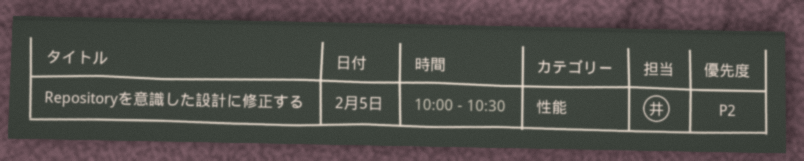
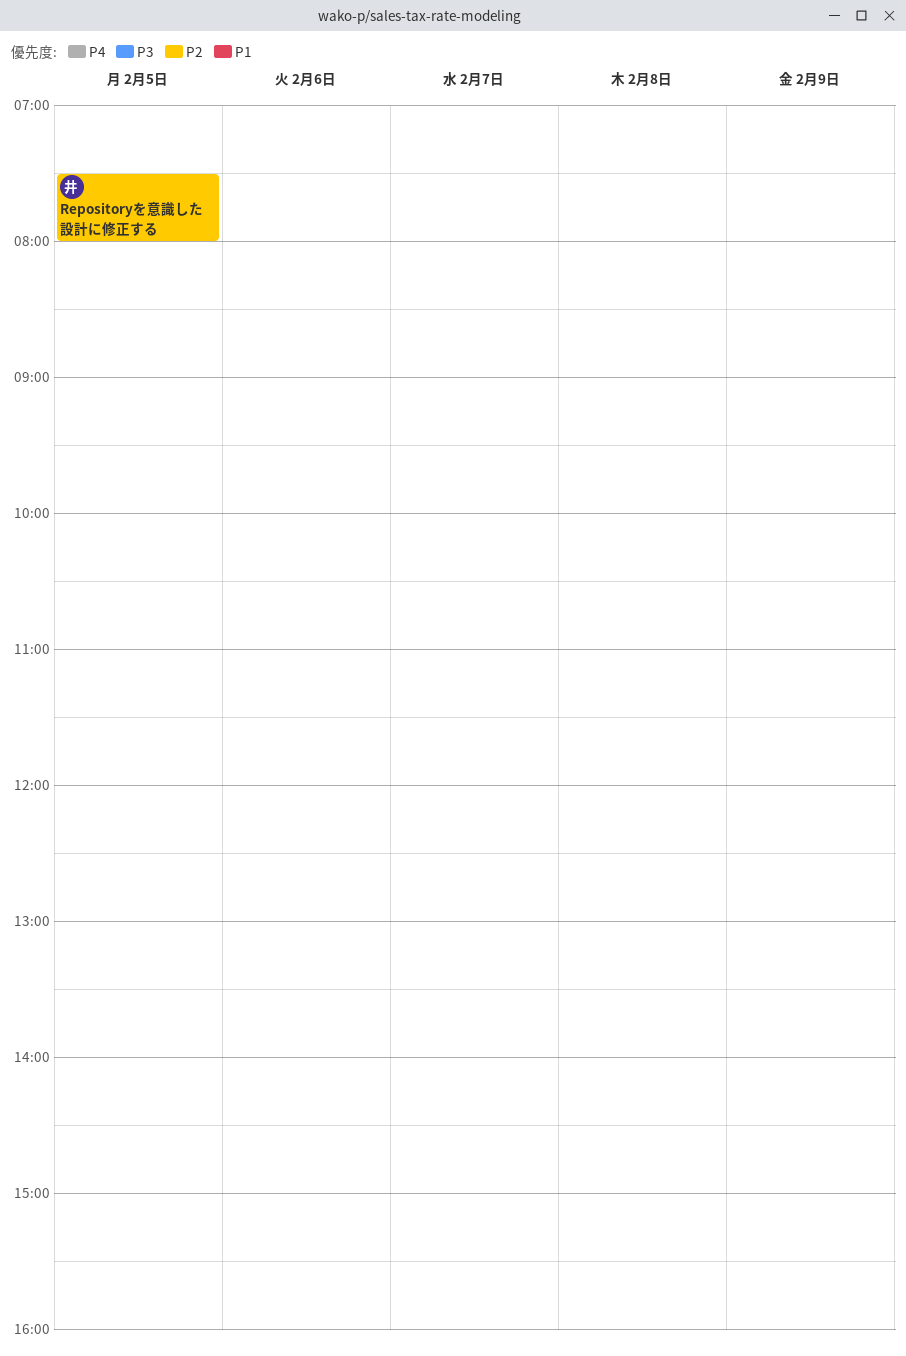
Repositoryを意識した設計に修正する, begins: 10:00 -> 07:30
Repositoryを意識した設計に修正する, ends: 10:30 -> 08:00

